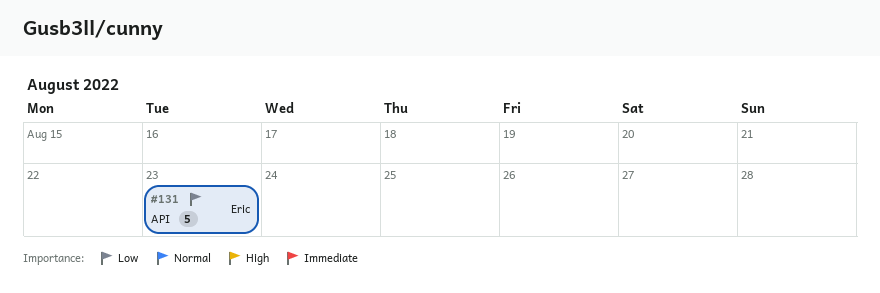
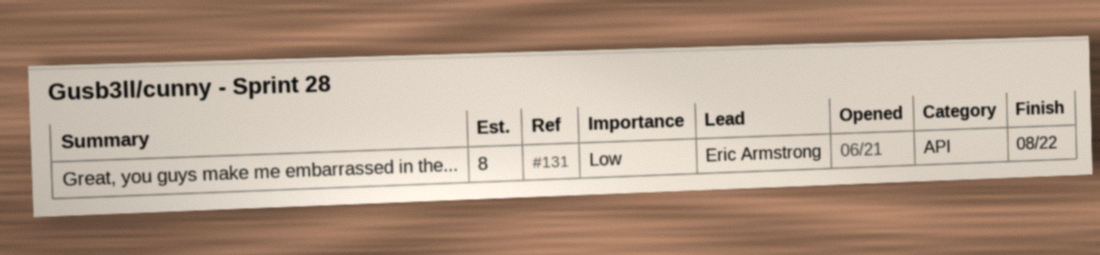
#131, estimate: 5 -> 8
#131, due: Aug 23 -> Aug 22

